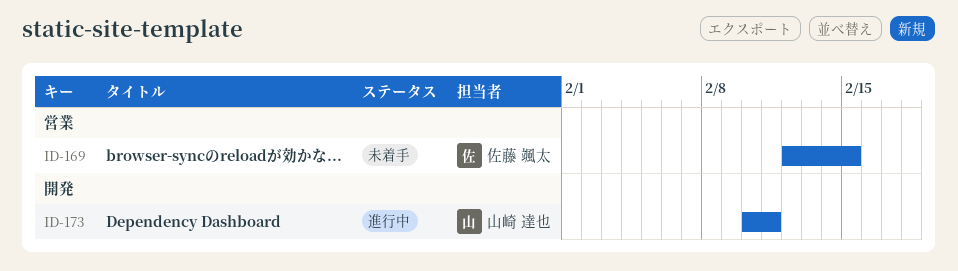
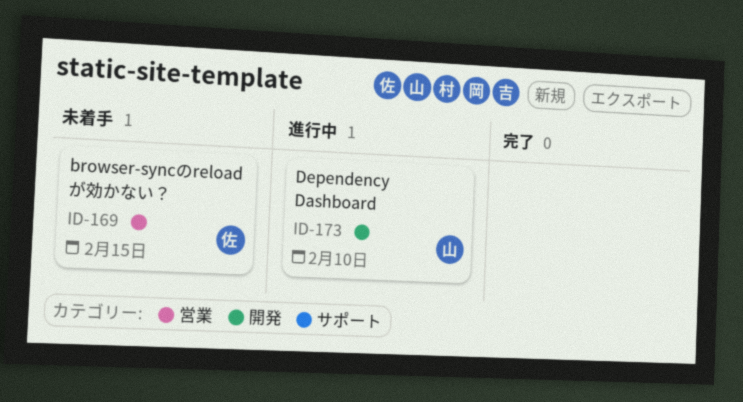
ID-173, due: Feb 11 -> Feb 10

